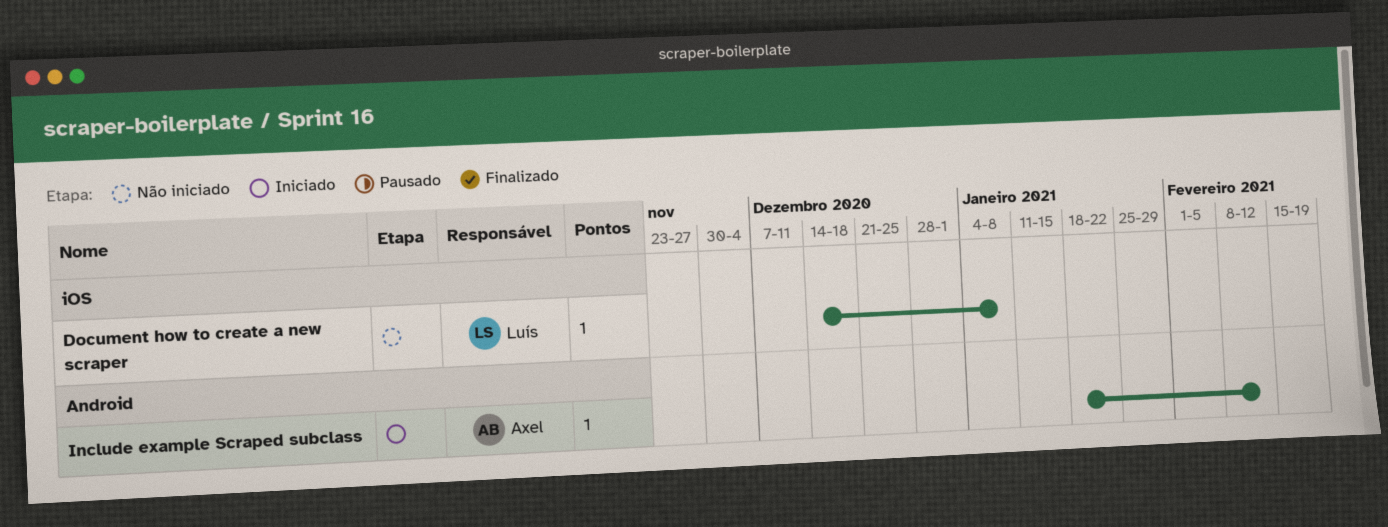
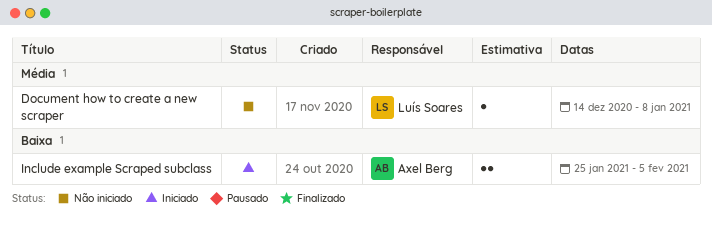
Include example Scraped subclass, estimate: 1 -> 2
Include example Scraped subclass, start: Jan 18 -> Jan 25
Include example Scraped subclass, due: Feb 12 -> Feb 5

